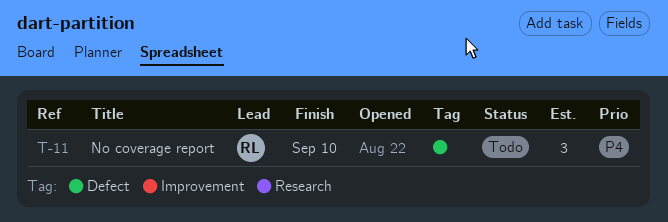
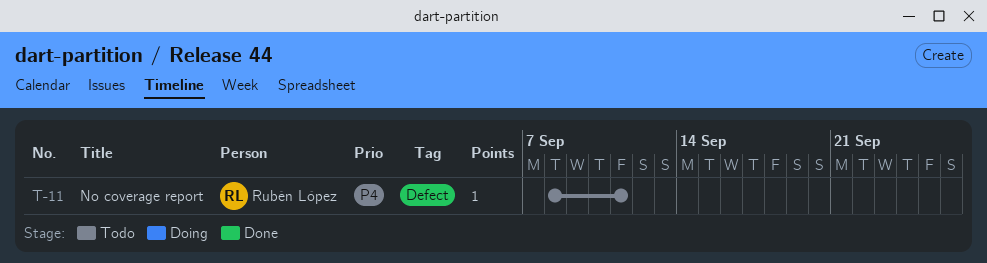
T-11, estimate: 3 -> 1
T-11, due: Sep 10 -> Sep 11

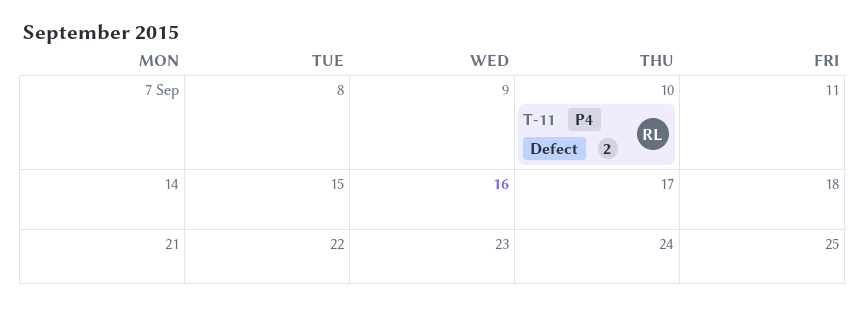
T-11, estimate: 1 -> 2
T-11, due: Sep 11 -> Sep 10

